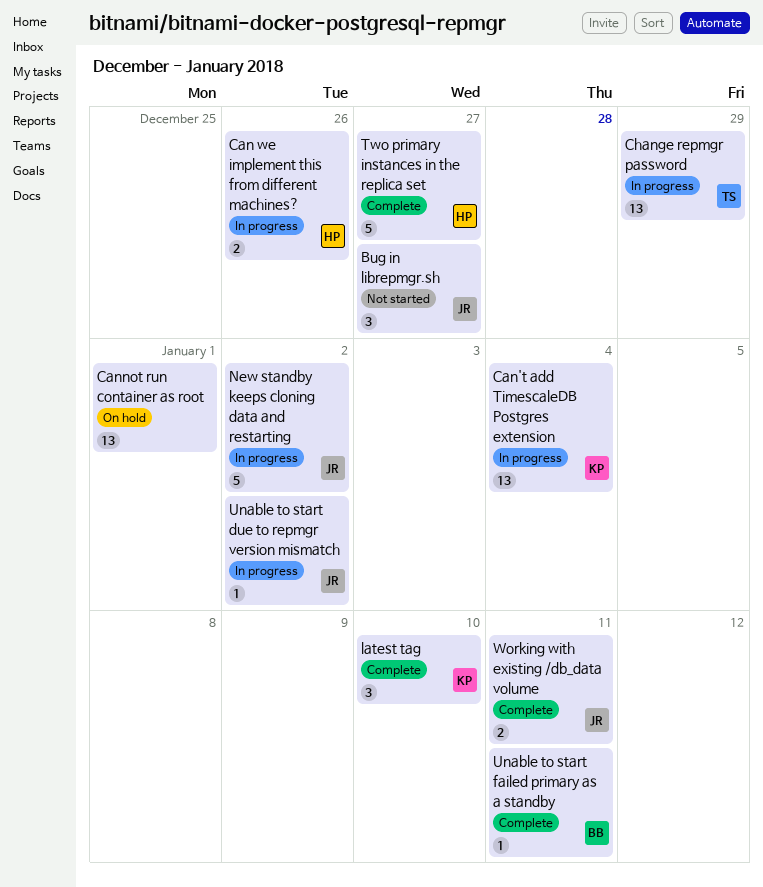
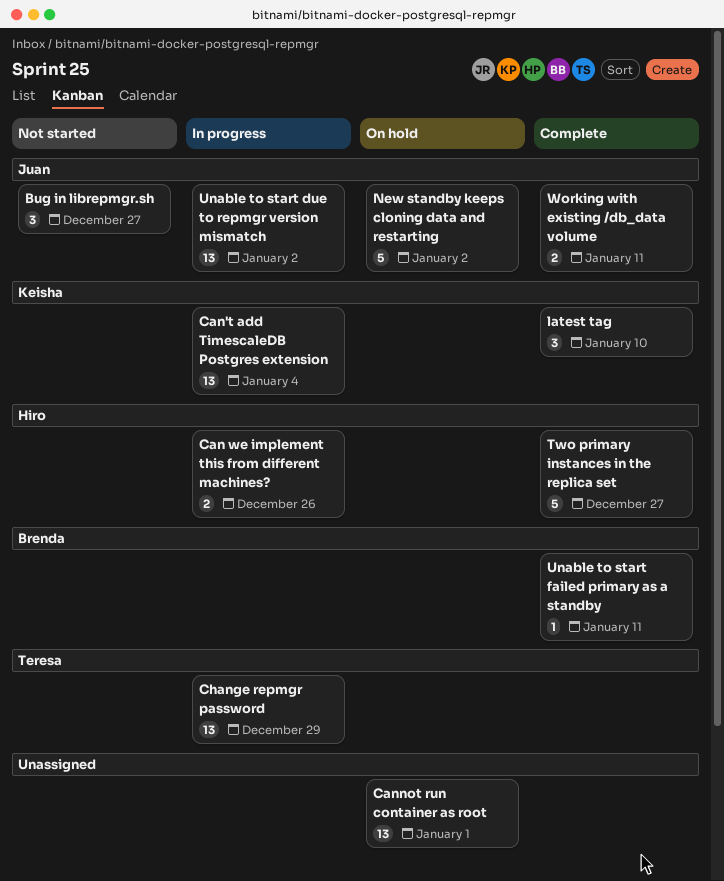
New standby keeps cloning data and restarting, status: In progress -> On hold
Unable to start due to repmgr version mismatch, estimate: 1 -> 13

